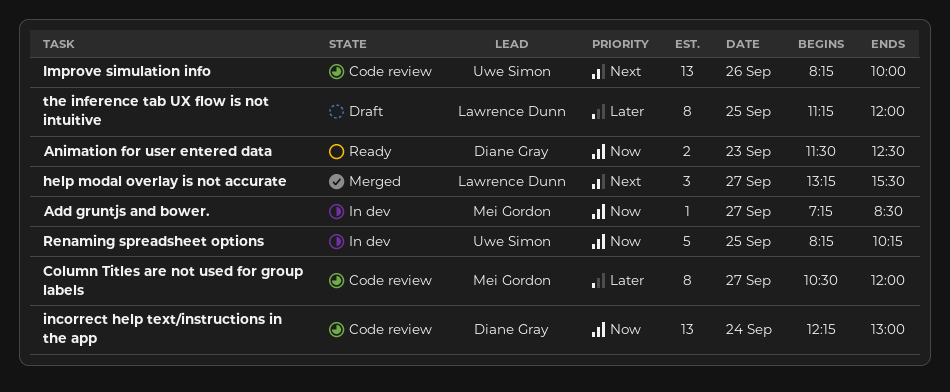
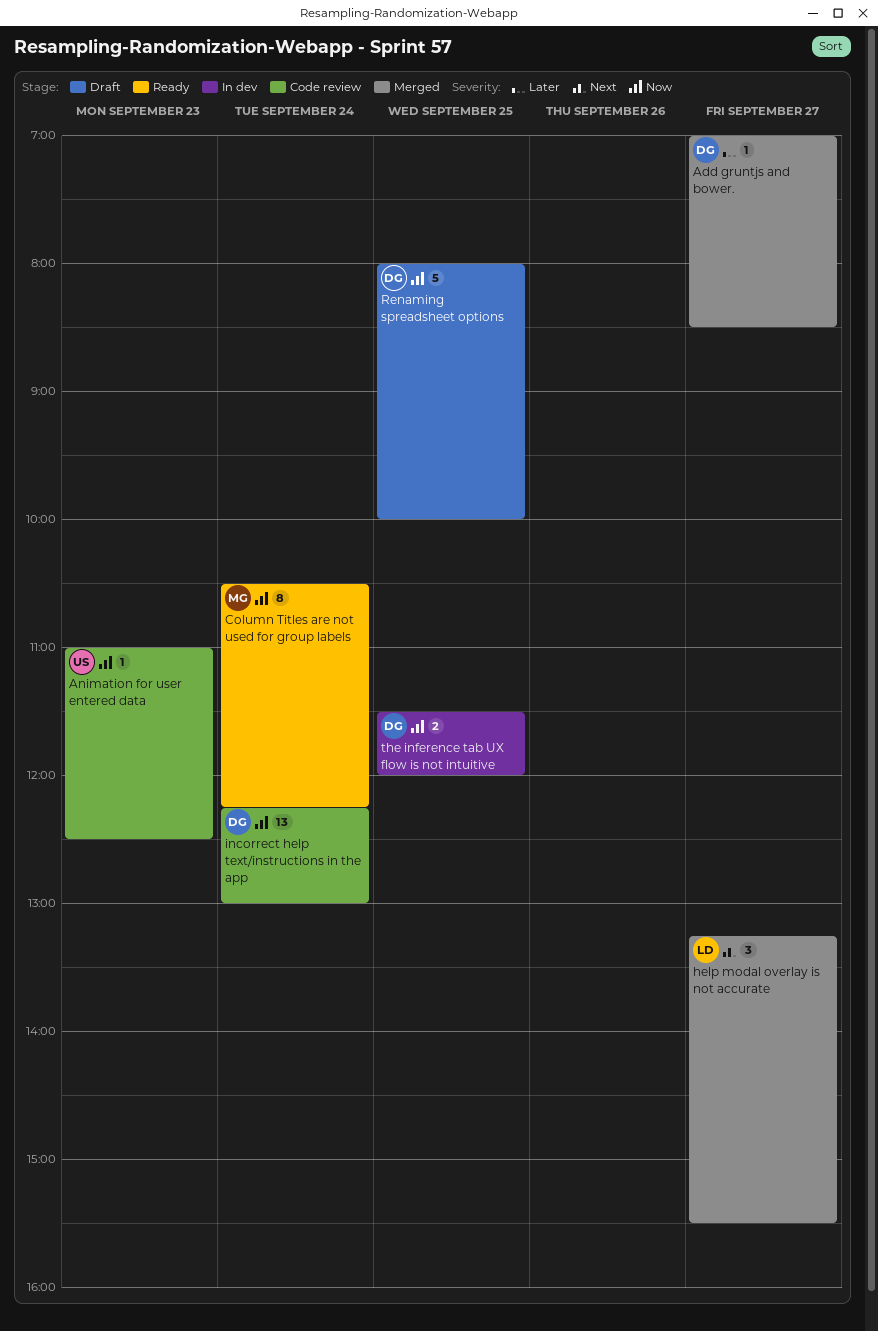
Add gruntjs and bower., status: In dev -> Merged
Add gruntjs and bower., owner: Mei Gordon -> Diane Gray
Add gruntjs and bower., priority: Now -> Later
Add gruntjs and bower., begins: 07:15 -> 07:00
Animation for user entered data, status: Ready -> Code review
Animation for user entered data, owner: Diane Gray -> Uwe Simon
Animation for user entered data, estimate: 2 -> 1
Animation for user entered data, begins: 11:30 -> 11:00
Column Titles are not used for group labels, status: Code review -> Ready
Column Titles are not used for group labels, priority: Later -> Now
Column Titles are not used for group labels, day: Sep 27 -> Sep 24
Column Titles are not used for group labels, ends: 12:00 -> 12:15
Improve simulation info: present -> none
Renaming spreadsheet options, status: In dev -> Draft
Renaming spreadsheet options, owner: Uwe Simon -> Diane Gray
Renaming spreadsheet options, begins: 08:15 -> 08:00
Renaming spreadsheet options, ends: 10:15 -> 10:00
the inference tab UX flow is not intuitive, status: Draft -> In dev
the inference tab UX flow is not intuitive, owner: Lawrence Dunn -> Diane Gray
the inference tab UX flow is not intuitive, priority: Later -> Now
the inference tab UX flow is not intuitive, estimate: 8 -> 2
the inference tab UX flow is not intuitive, begins: 11:15 -> 11:30

